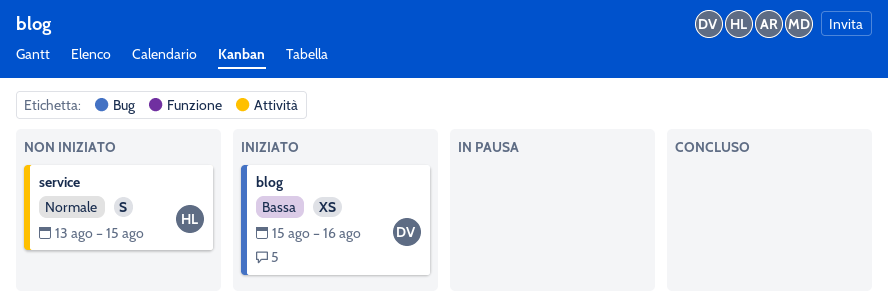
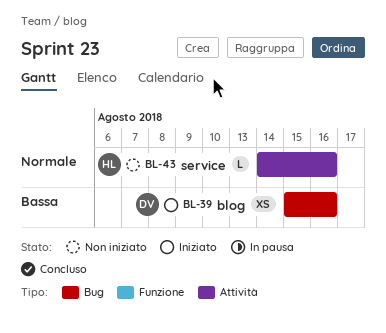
service, estimate: S -> L
service, start: Aug 13 -> Aug 14
service, due: Aug 15 -> Aug 16

